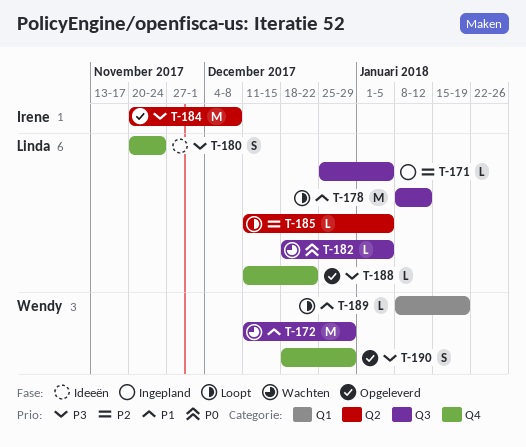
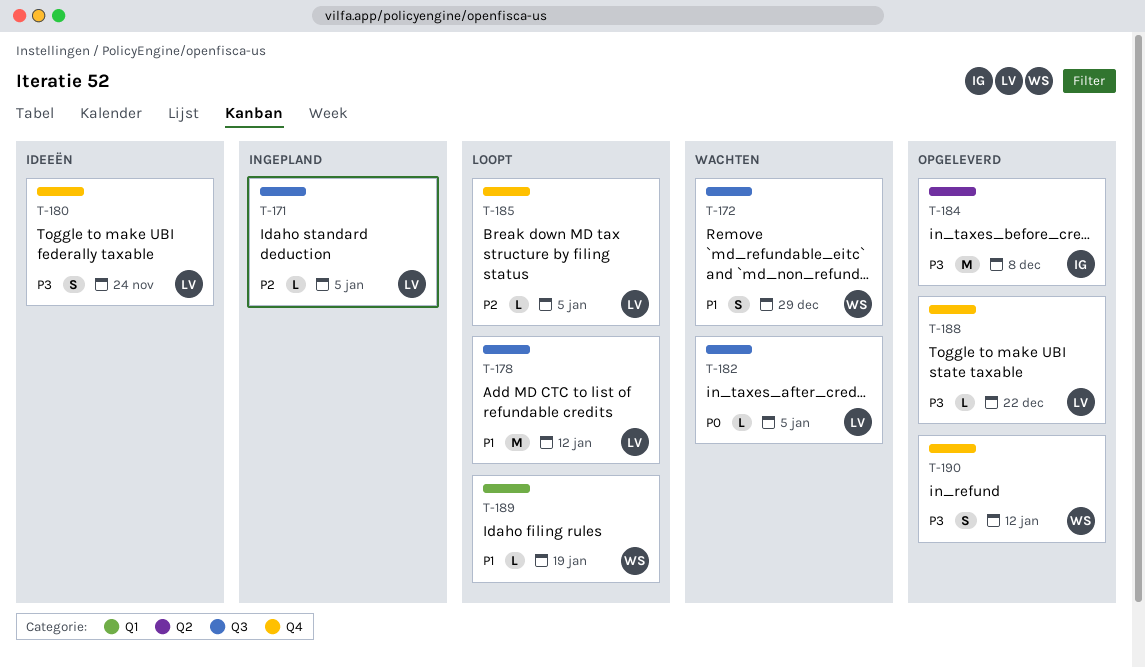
T-172, estimate: M -> S
T-185, label: Q2 -> Q4
T-190, due: Dec 29 -> Jan 12

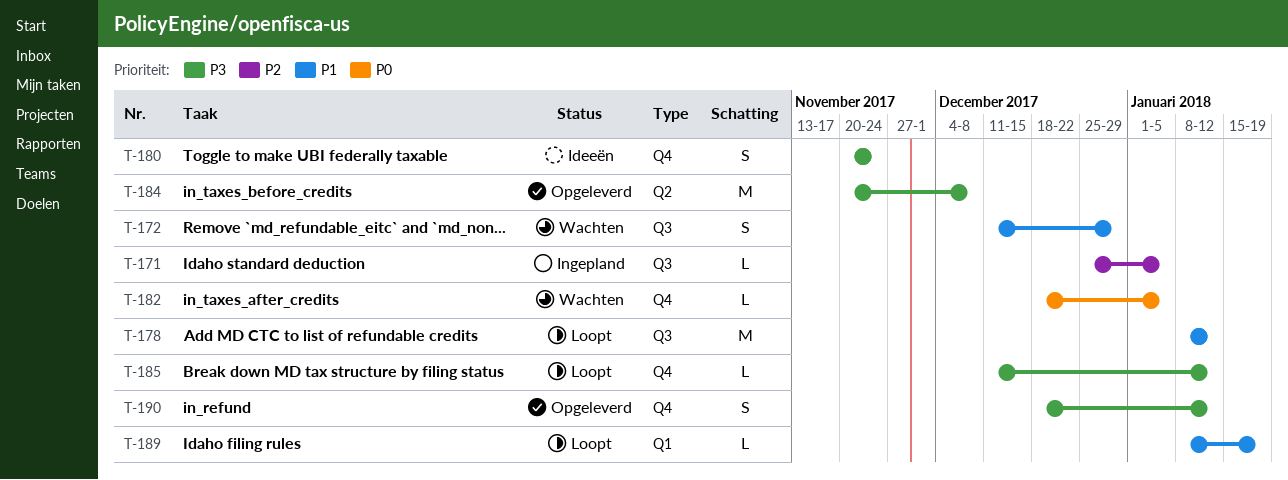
T-182, label: Q3 -> Q4
T-185, priority: P2 -> P3
T-185, due: Jan 5 -> Jan 12
T-188: present -> none

